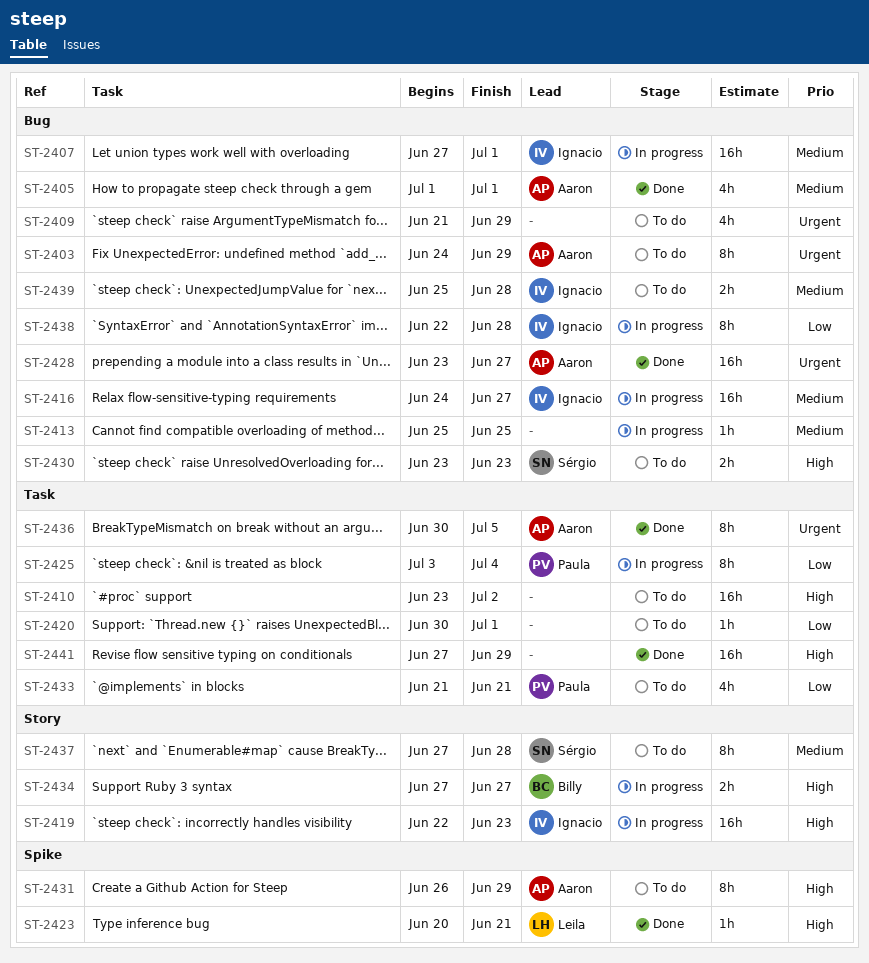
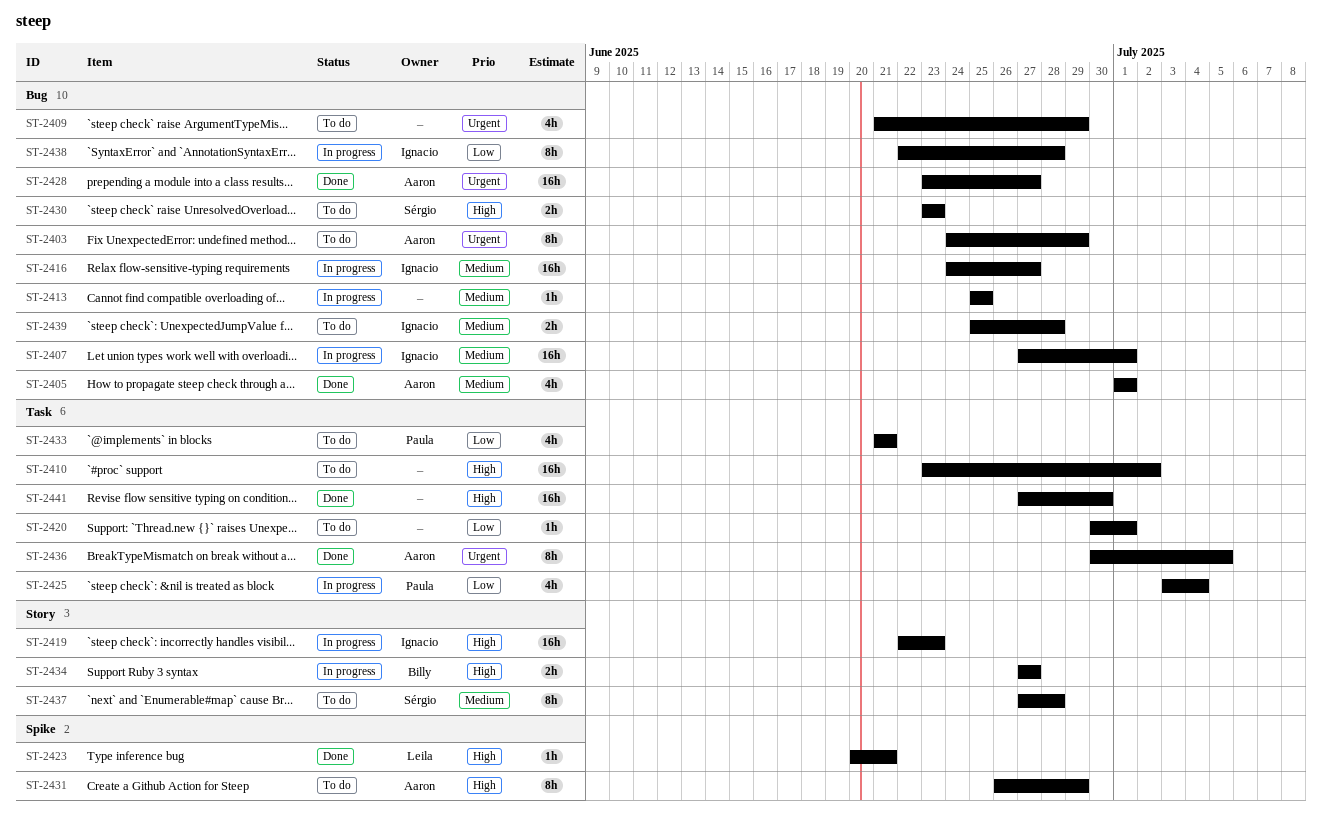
ST-2425, estimate: 8h -> 4h
ST-2441, due: Jun 29 -> Jun 30

